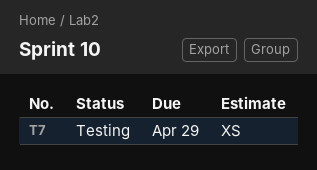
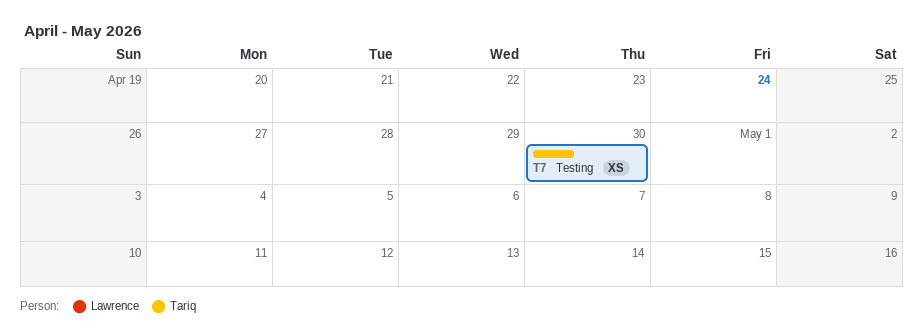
T7, due: Apr 29 -> Apr 30

